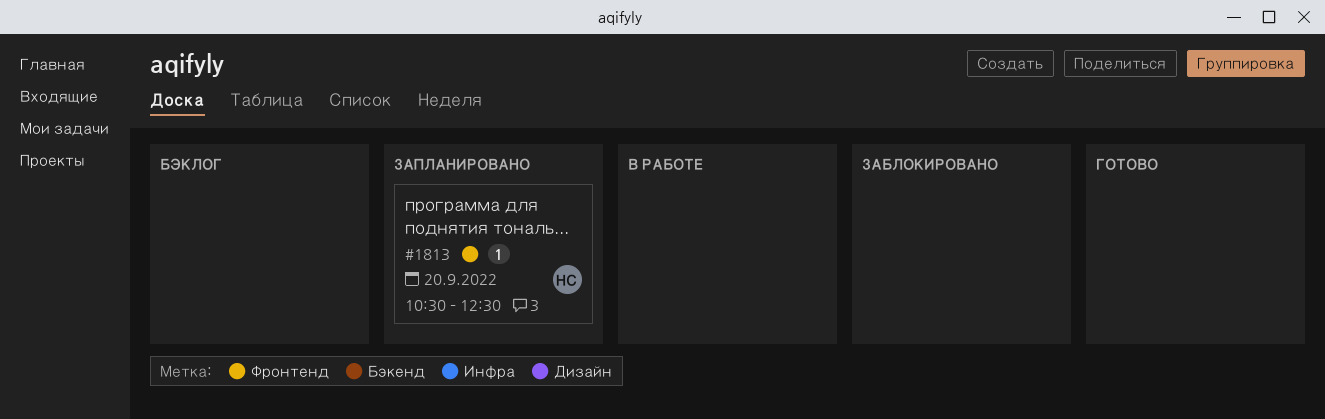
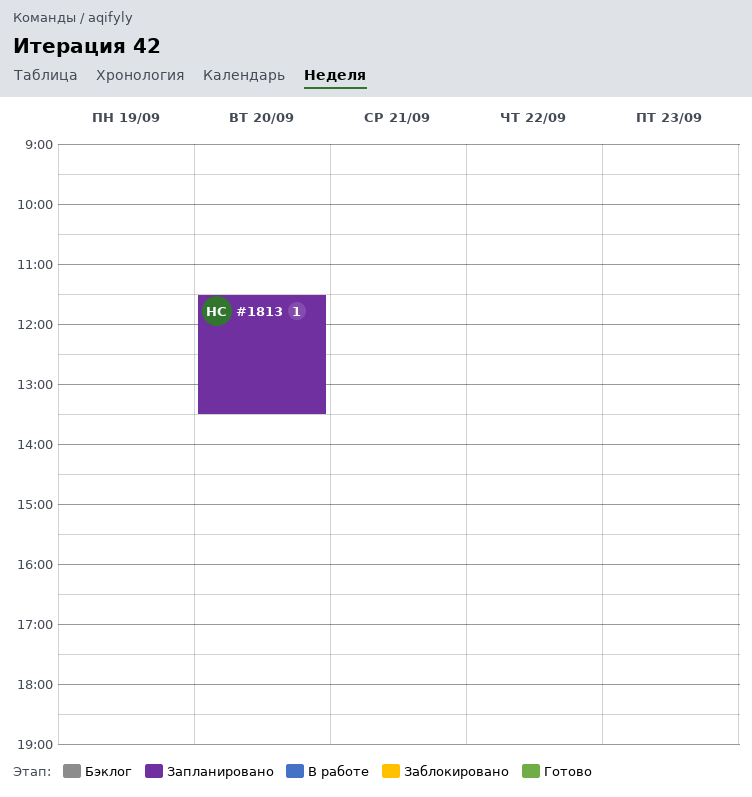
#1813, begins: 10:30 -> 11:30
#1813, ends: 12:30 -> 13:30

